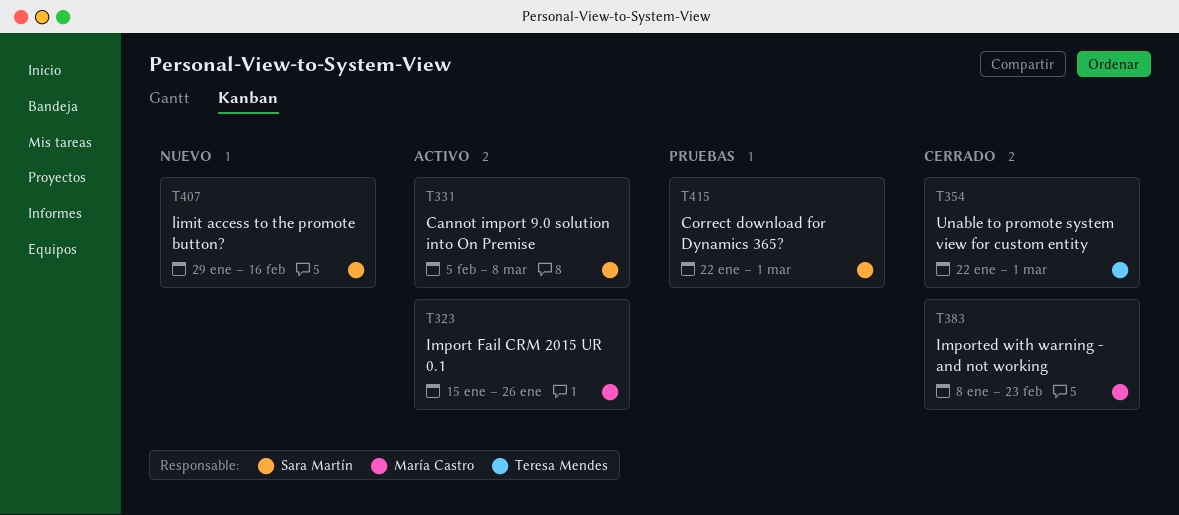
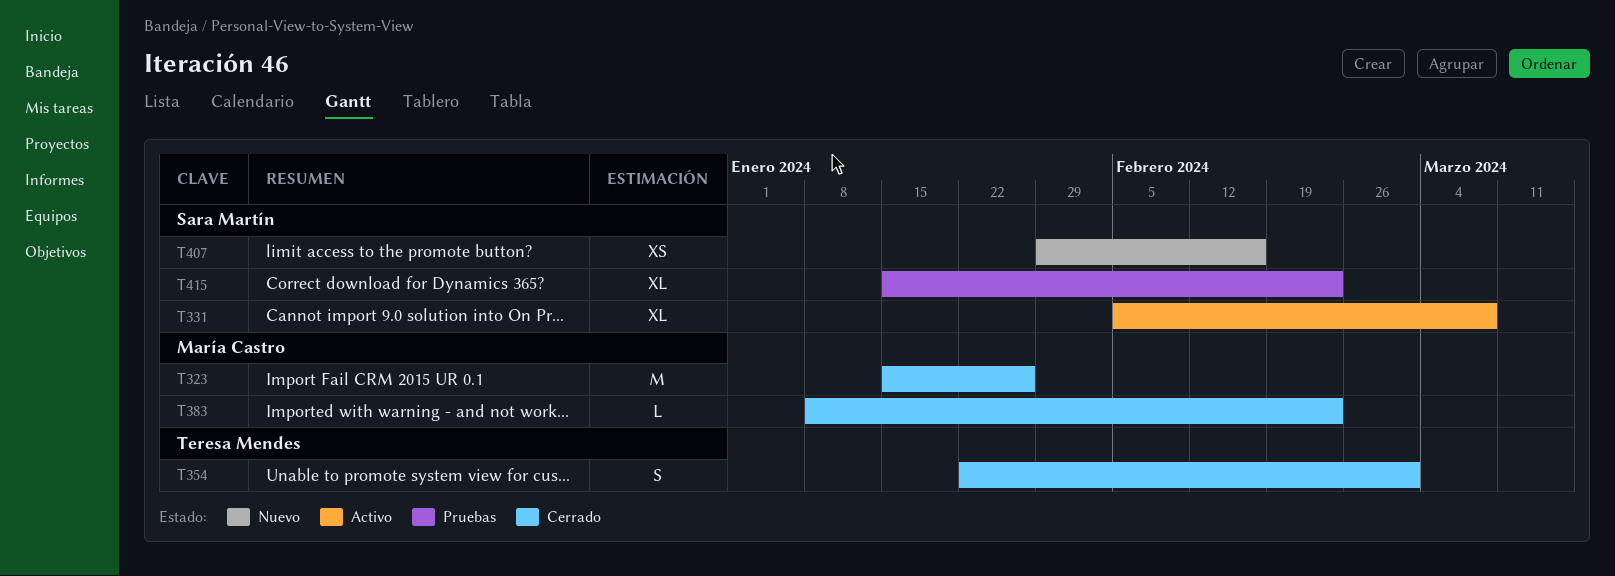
T323, status: Activo -> Cerrado
T415, start: Jan 22 -> Jan 15
T415, due: Mar 1 -> Feb 23

